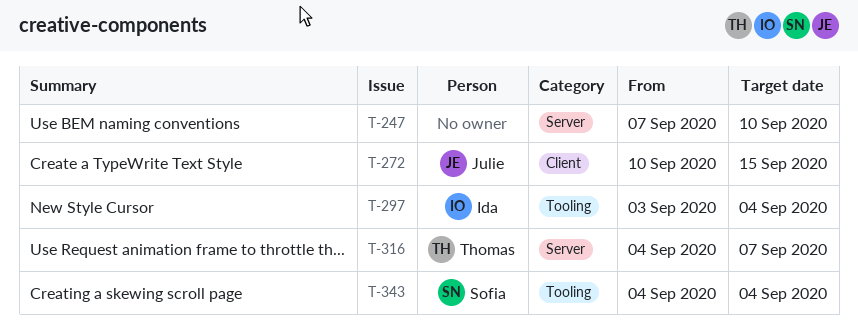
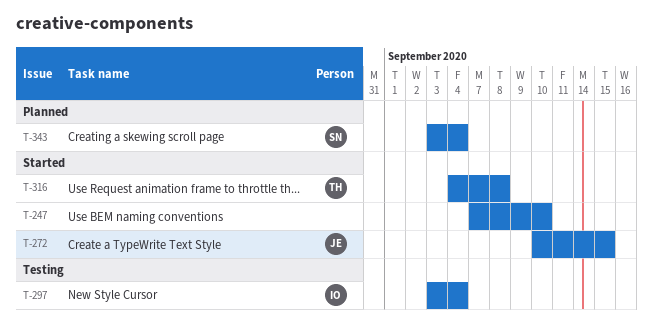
T-316, due: Sep 7 -> Sep 8
T-343, start: Sep 4 -> Sep 3

